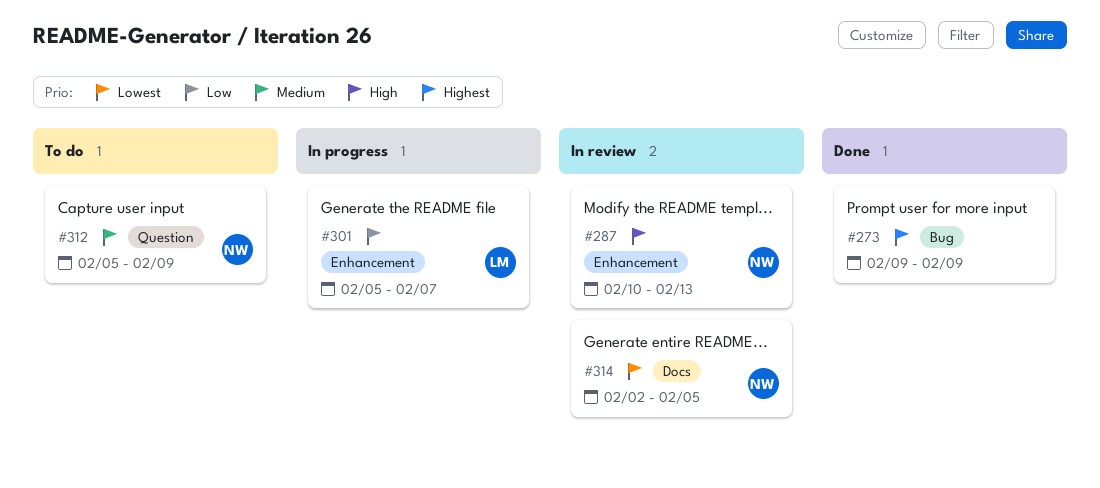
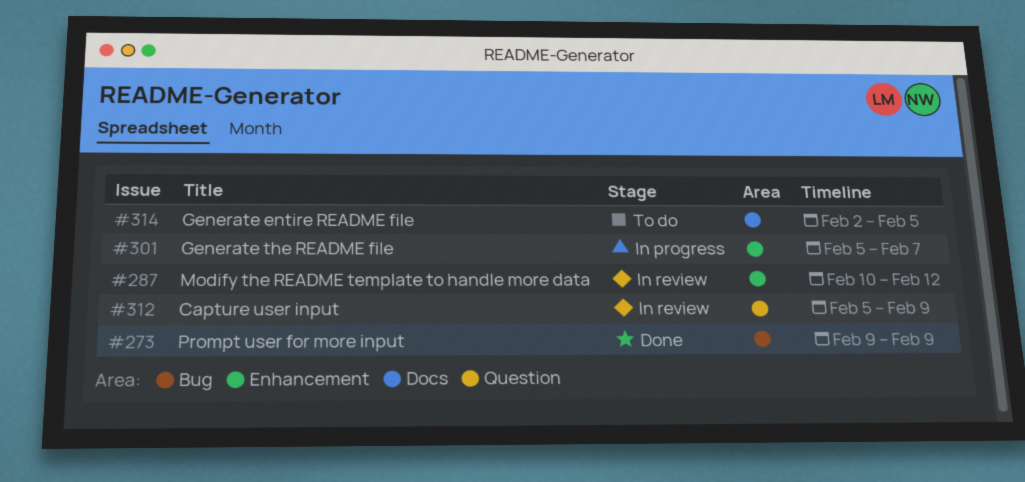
#287, due: Feb 13 -> Feb 12
#312, status: To do -> In review
#314, status: In review -> To do

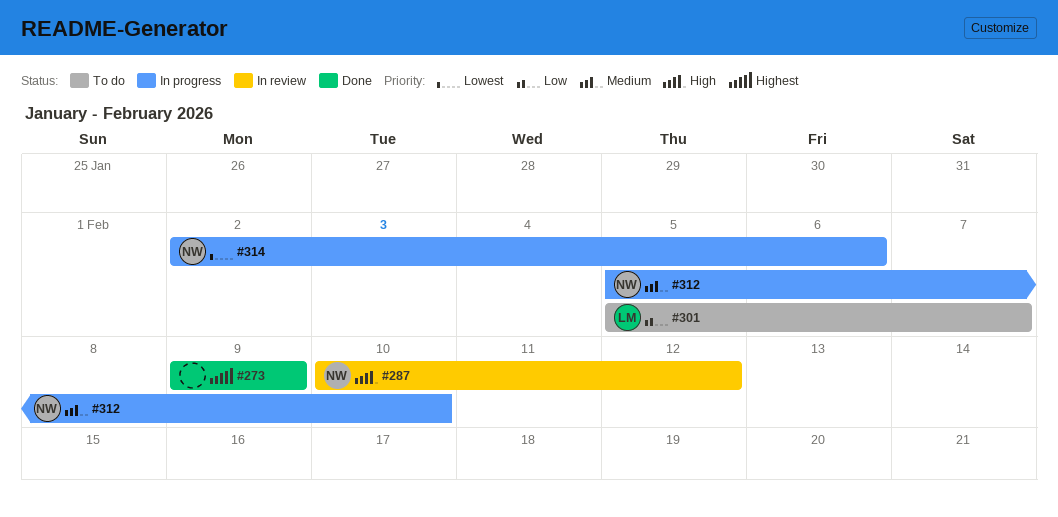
#301, status: In progress -> To do
#312, status: In review -> In progress
#312, due: Feb 9 -> Feb 10
#314, status: To do -> In progress
#314, due: Feb 5 -> Feb 6

